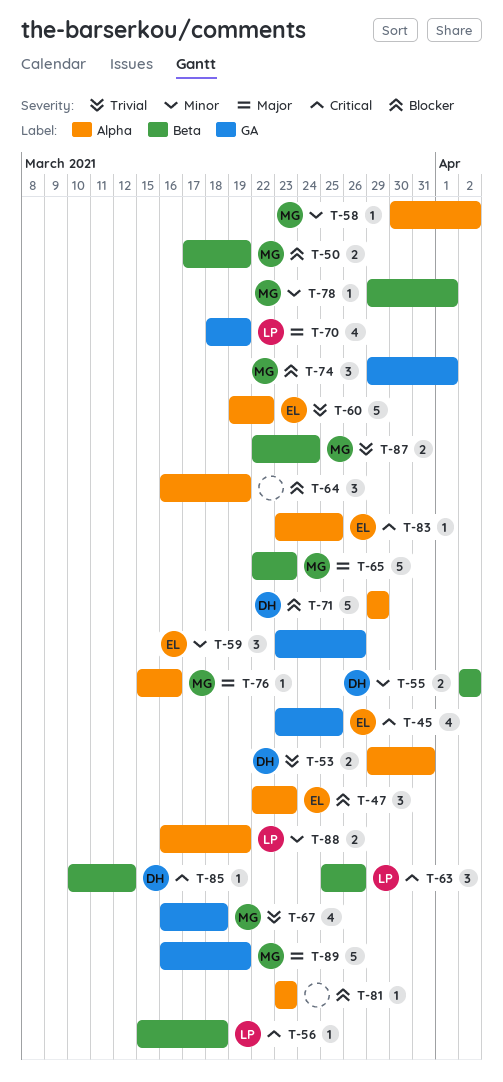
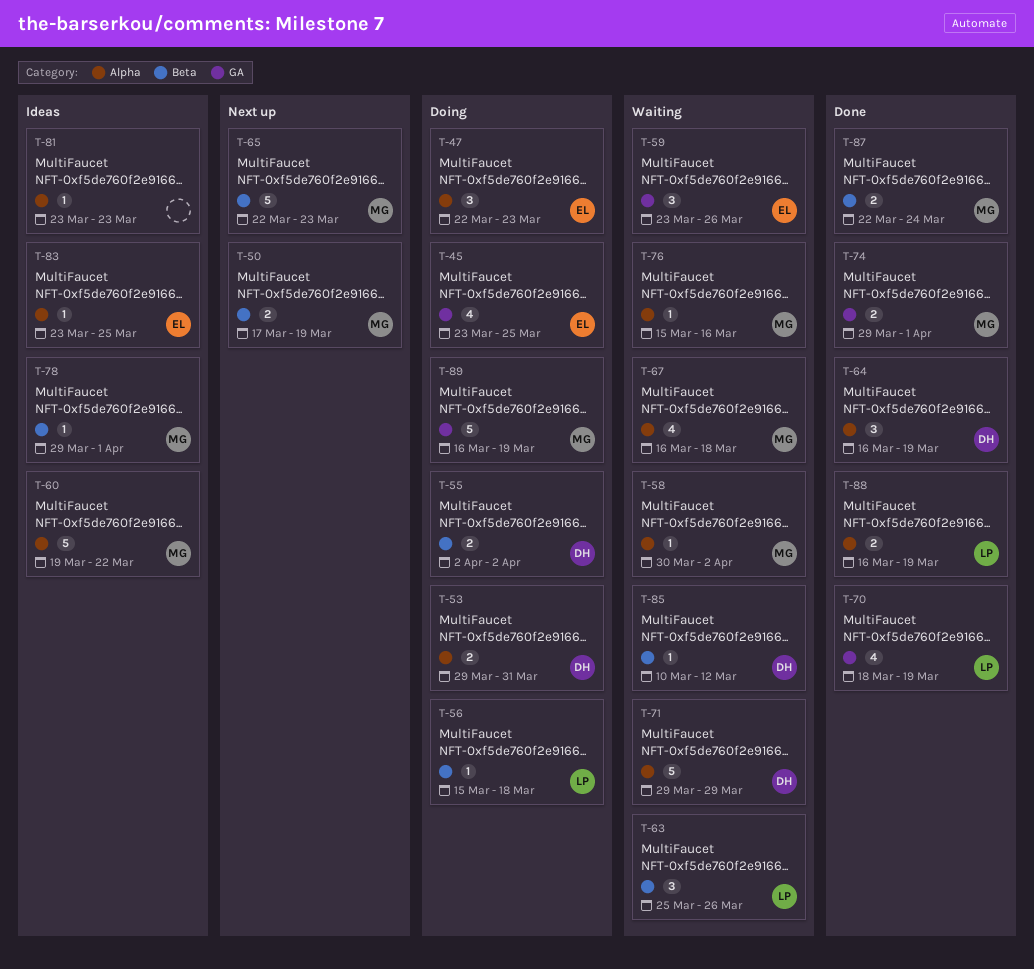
T-60, owner: EL -> MG
T-64, owner: none -> DH
T-67, label: GA -> Alpha
T-74, estimate: 3 -> 2

